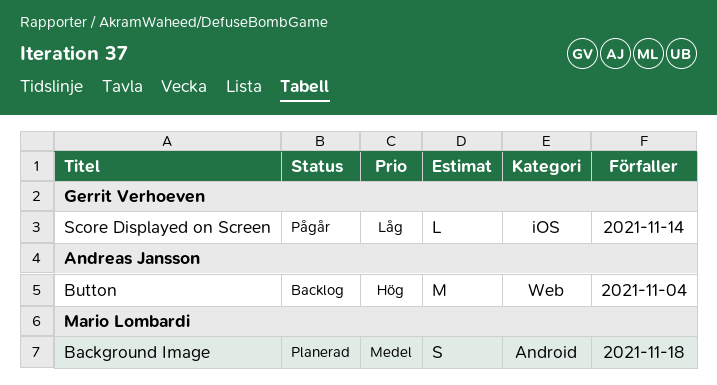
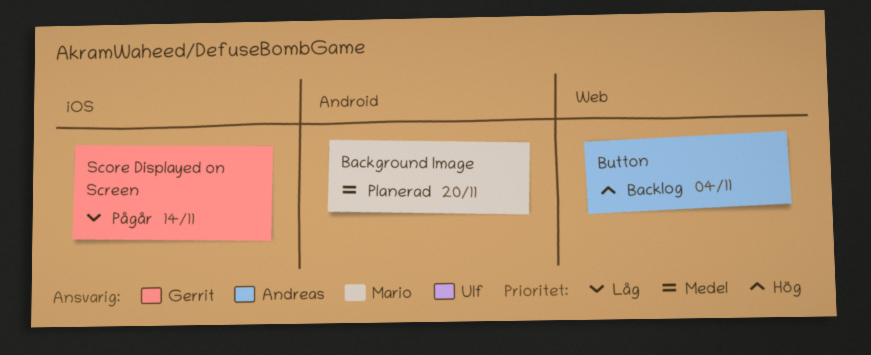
Background Image, due: Nov 18 -> Nov 20

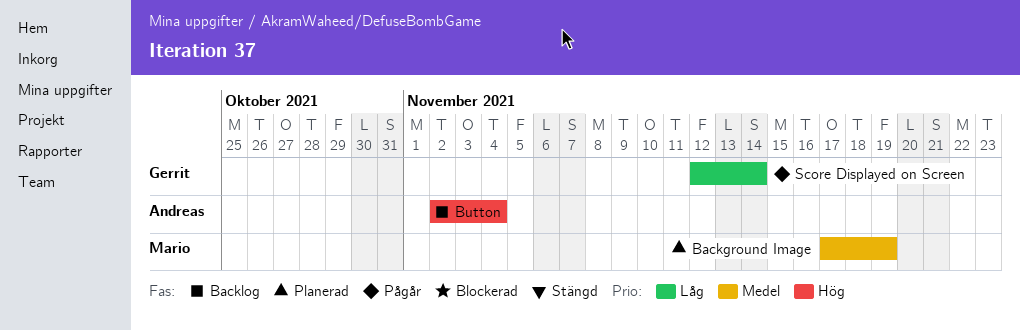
Background Image, due: Nov 20 -> Nov 19

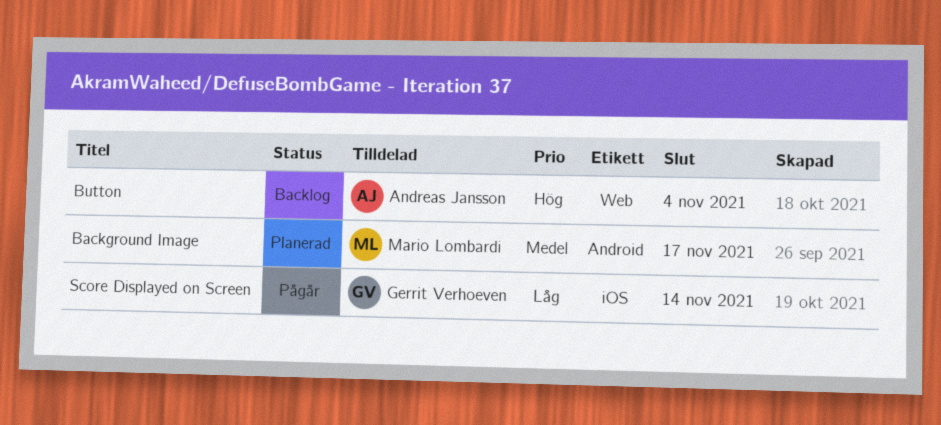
Background Image, due: Nov 19 -> Nov 17

